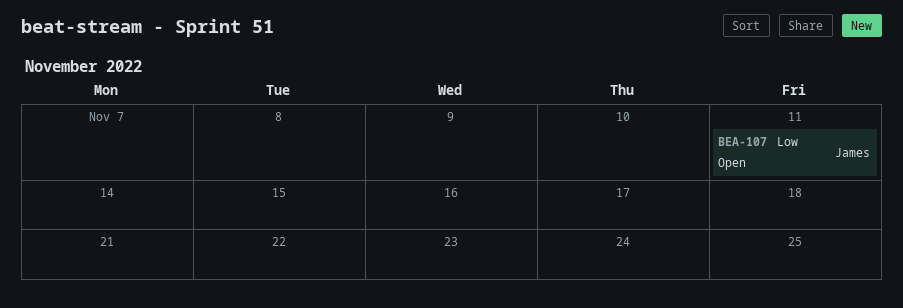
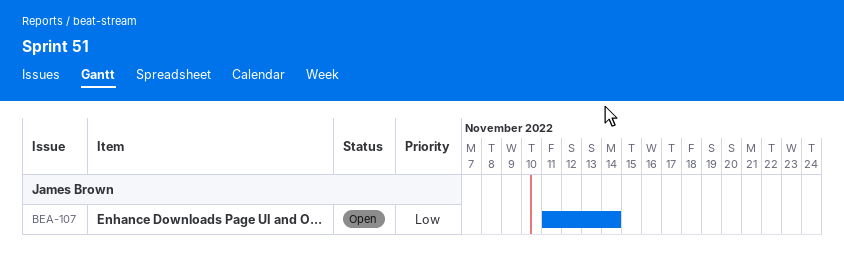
BEA-107, due: Nov 11 -> Nov 14

